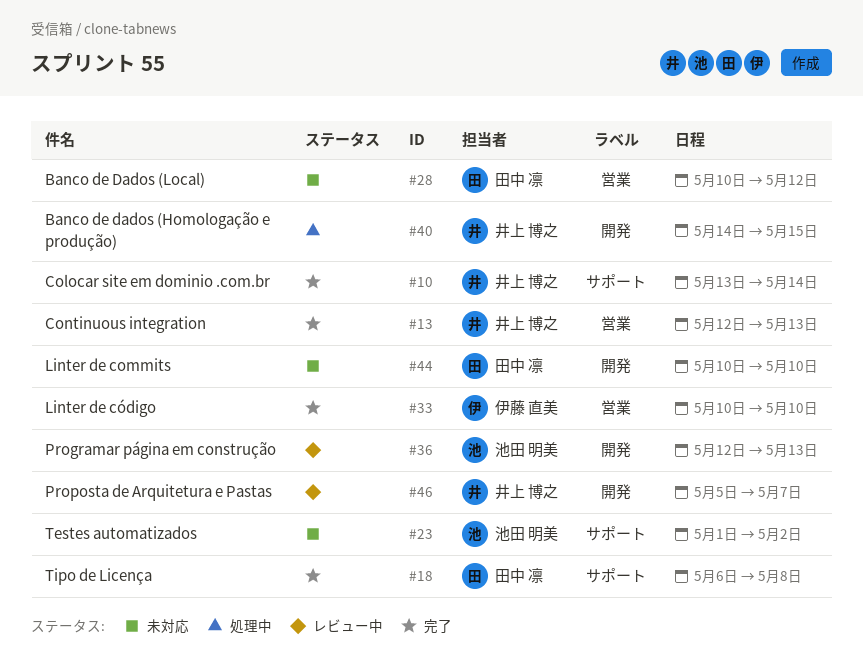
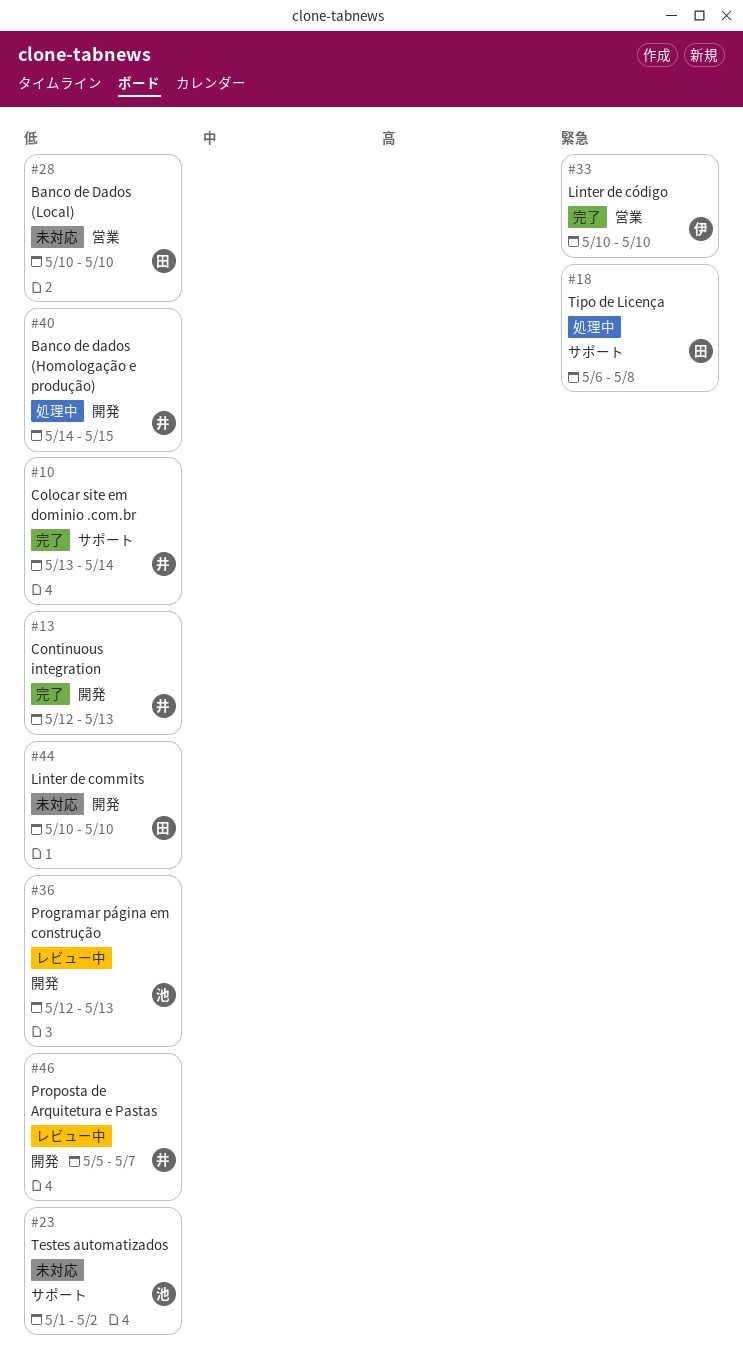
#13, label: 営業 -> 開発
#18, status: 完了 -> 処理中
#28, due: May 12 -> May 10

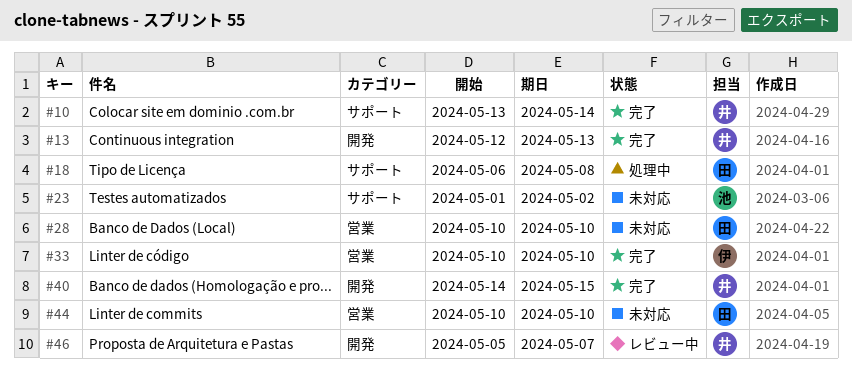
#36: present -> none
#40, status: 処理中 -> 完了
#44, label: 開発 -> 営業

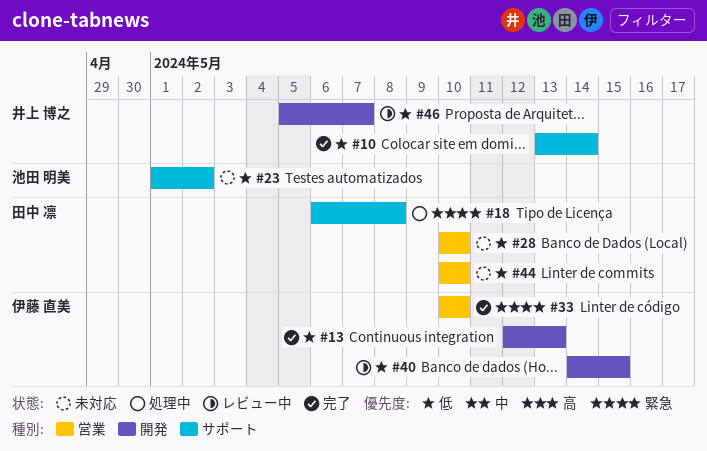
#13, owner: 井上 博之 -> 伊藤 直美
#40, status: 完了 -> レビュー中
#40, owner: 井上 博之 -> 伊藤 直美

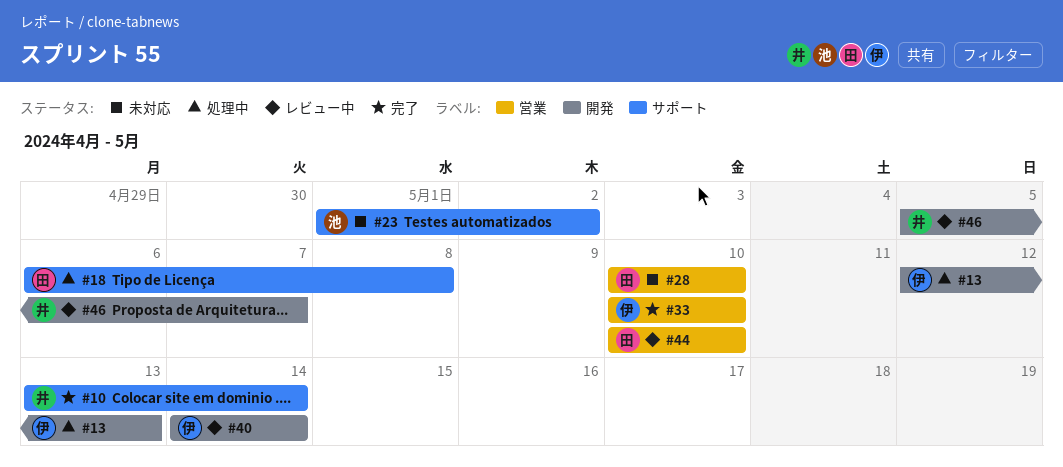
#13, status: 完了 -> 処理中
#40, due: May 15 -> May 14
#44, status: 未対応 -> レビュー中

